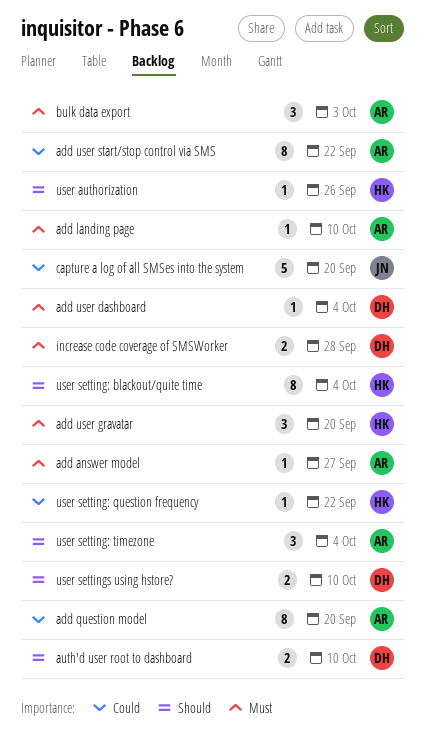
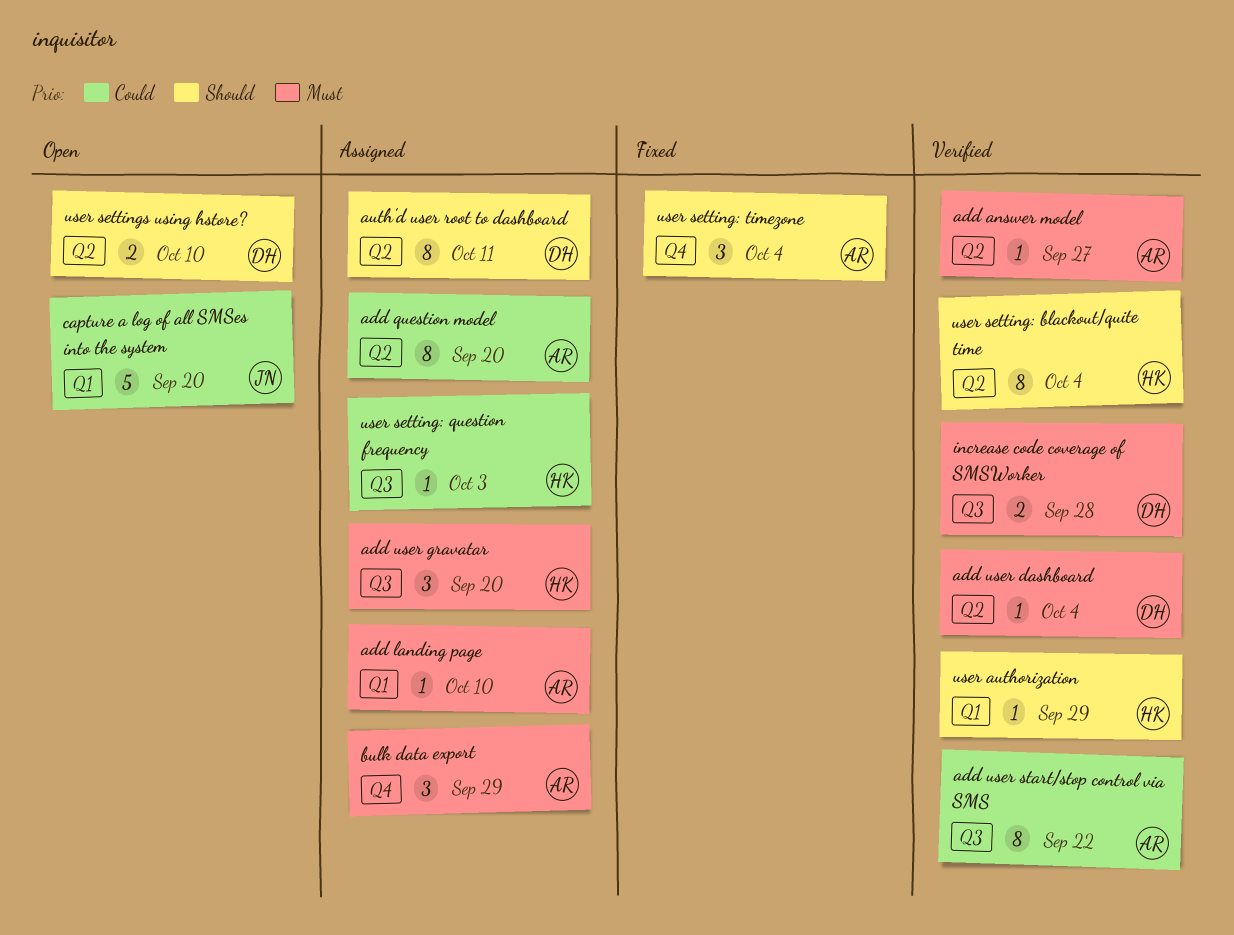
auth'd user root to dashboard, estimate: 2 -> 8
auth'd user root to dashboard, due: Oct 10 -> Oct 11
bulk data export, due: Oct 3 -> Sep 29
user authorization, due: Sep 26 -> Sep 29
user setting: question frequency, due: Sep 22 -> Oct 3

